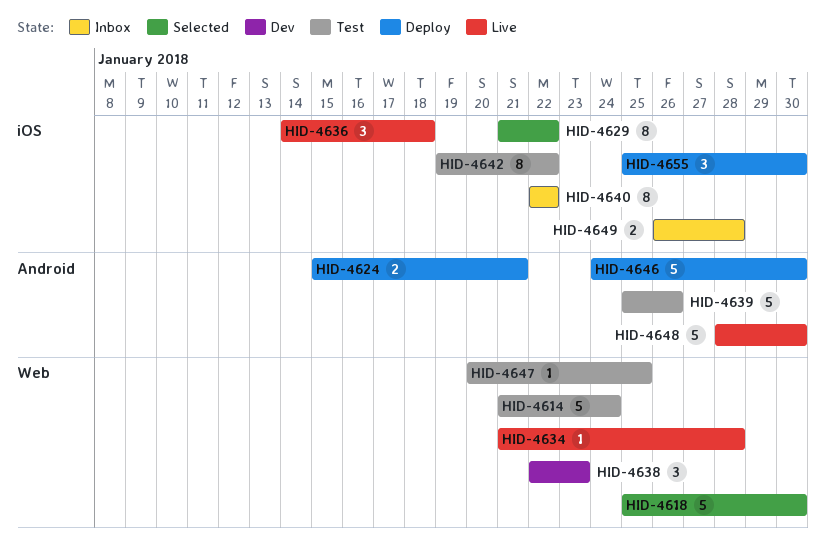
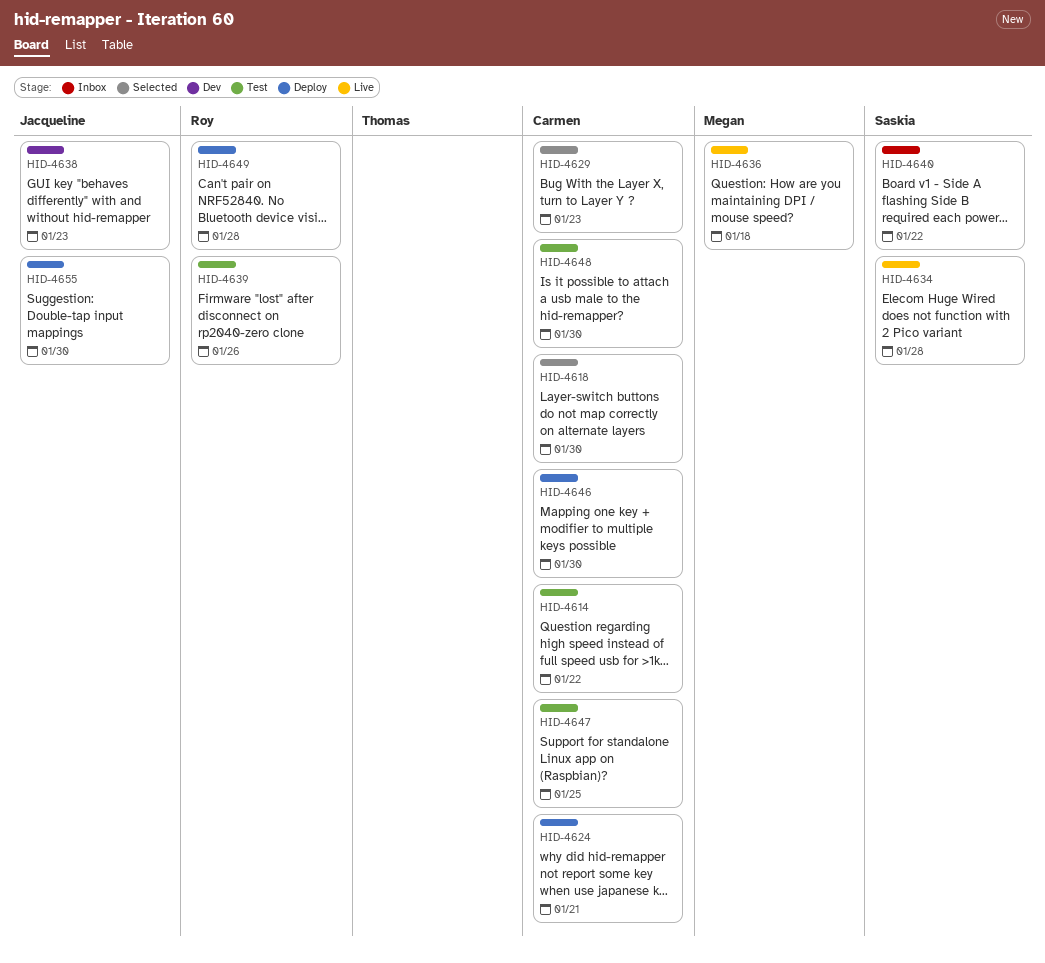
HID-4614, due: Jan 24 -> Jan 22
HID-4629, due: Jan 22 -> Jan 23
HID-4642: present -> none
HID-4648, status: Live -> Test
HID-4649, status: Inbox -> Deploy

